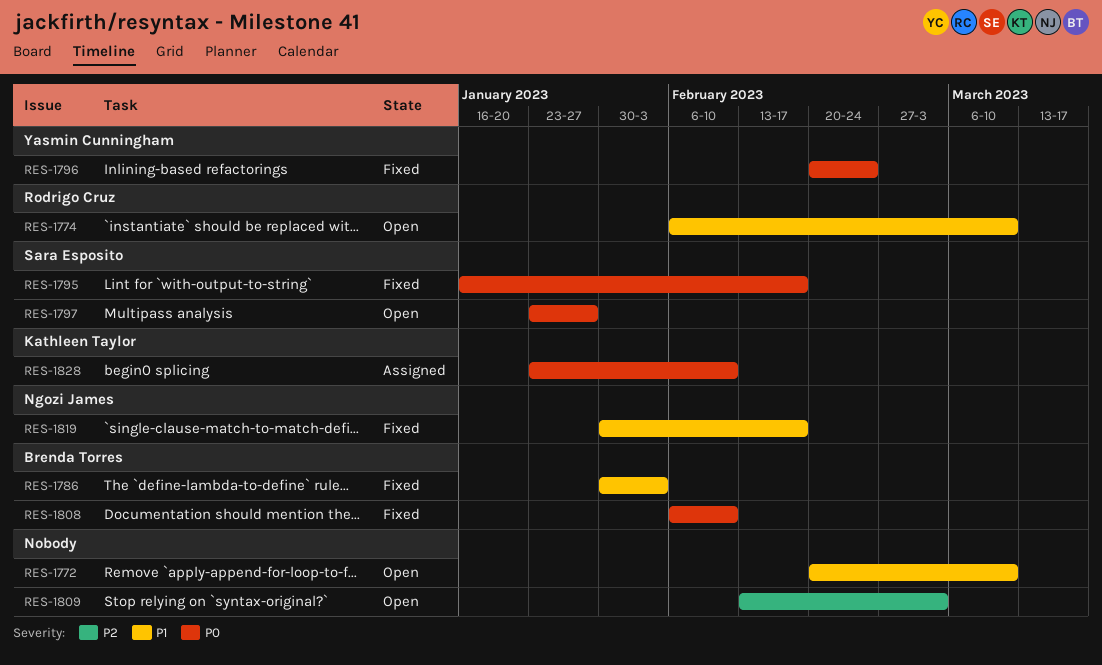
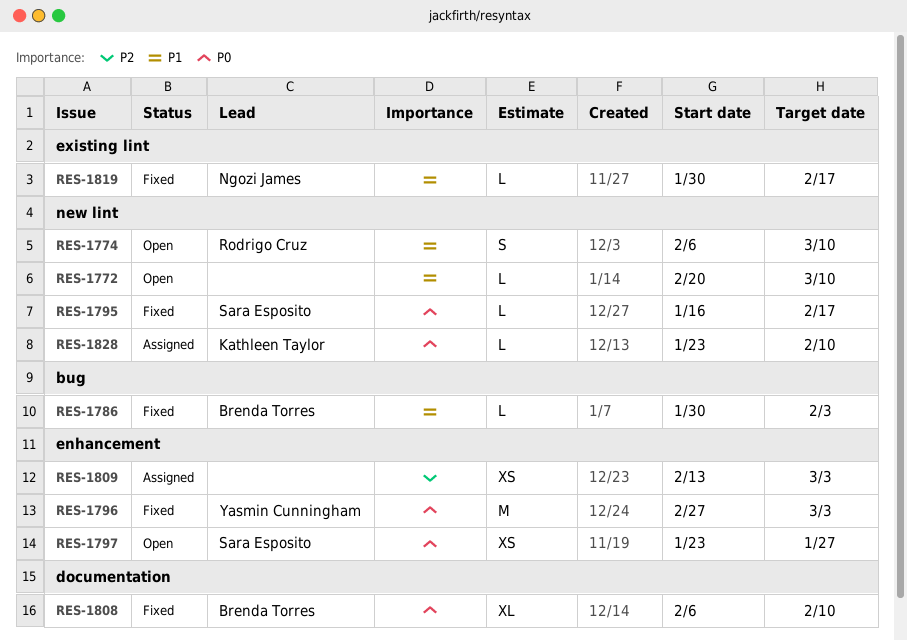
RES-1796, start: Feb 20 -> Feb 27
RES-1796, due: Feb 24 -> Mar 3
RES-1809, status: Open -> Assigned

